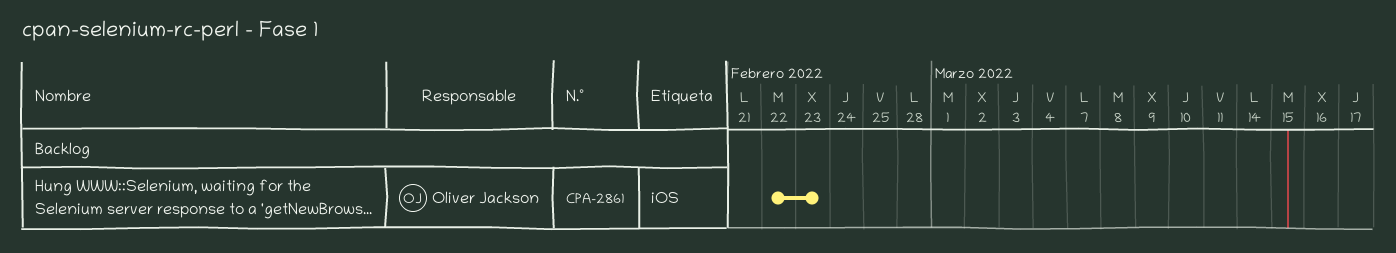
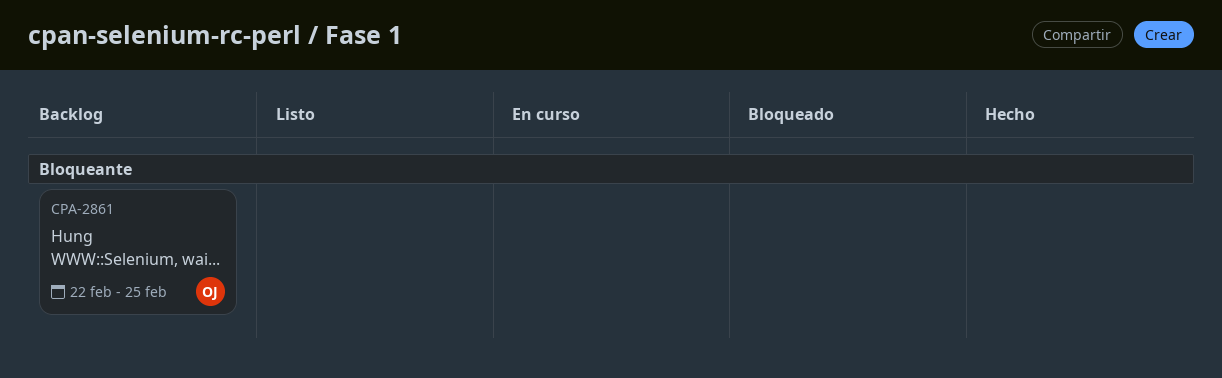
CPA-2861, due: Feb 23 -> Feb 25

